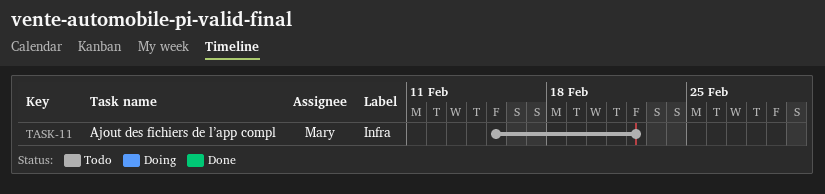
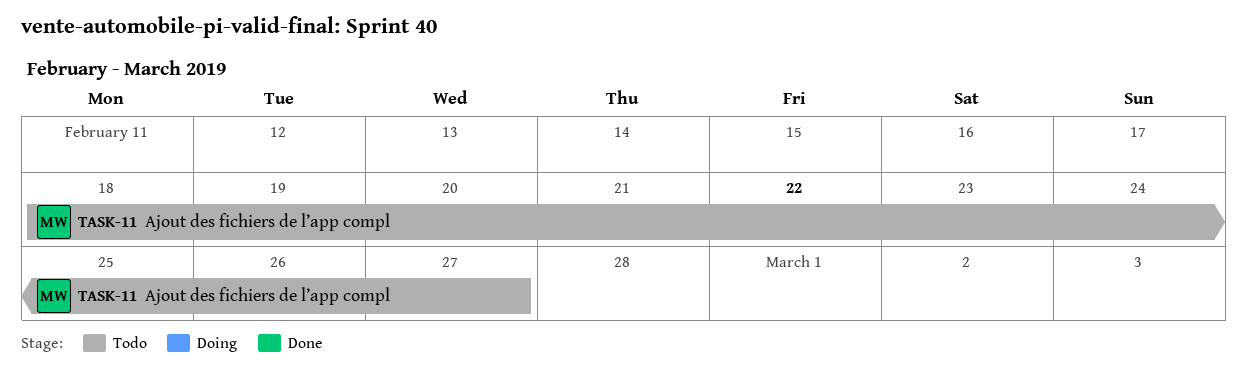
TASK-11, start: Feb 15 -> Feb 18
TASK-11, due: Feb 22 -> Feb 27

